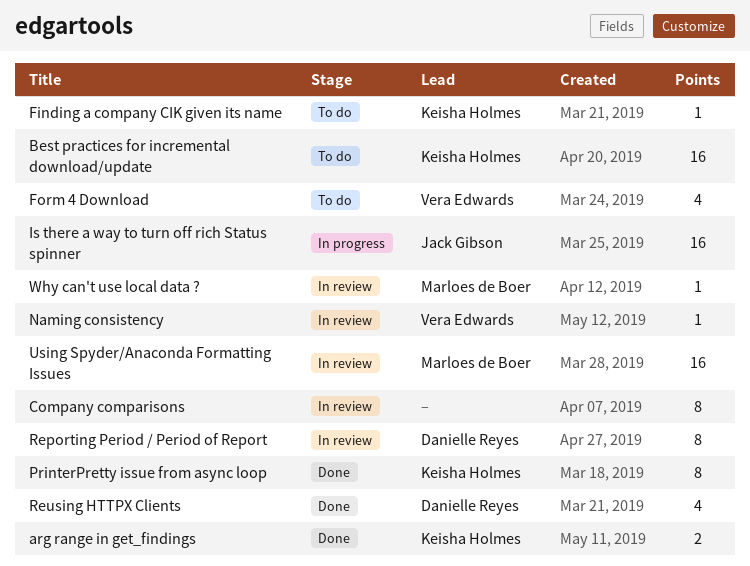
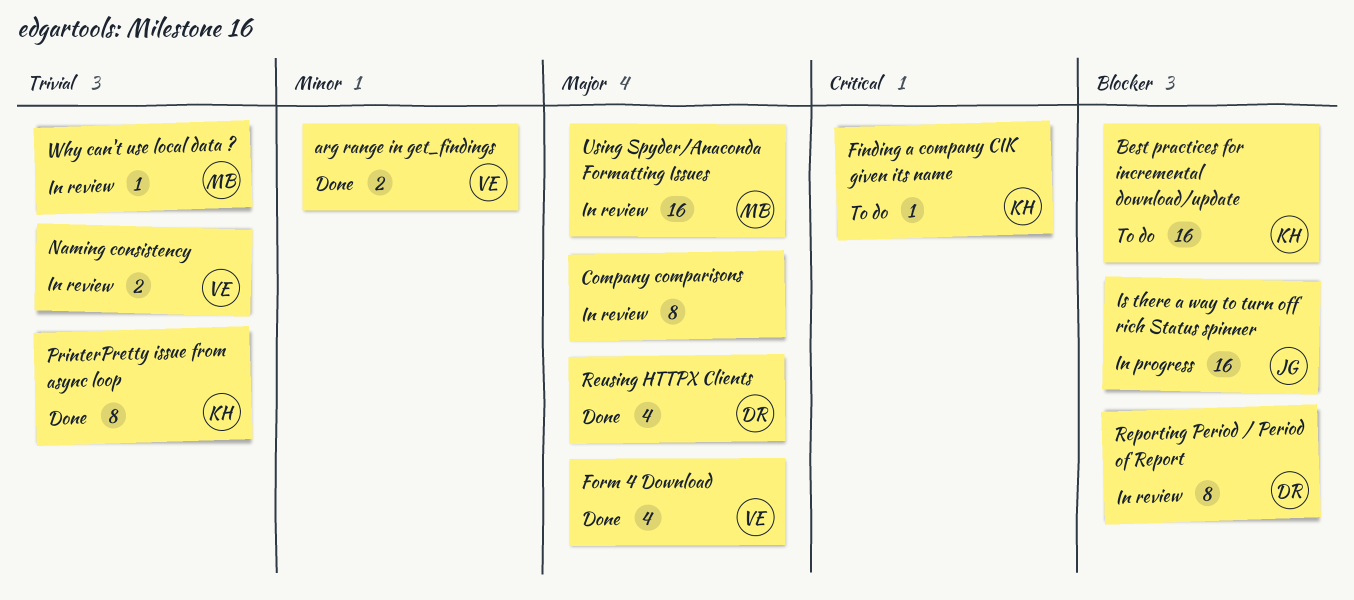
arg range in get_findings, owner: Keisha Holmes -> Vera Edwards
Form 4 Download, status: To do -> Done
Naming consistency, estimate: 1 -> 2

